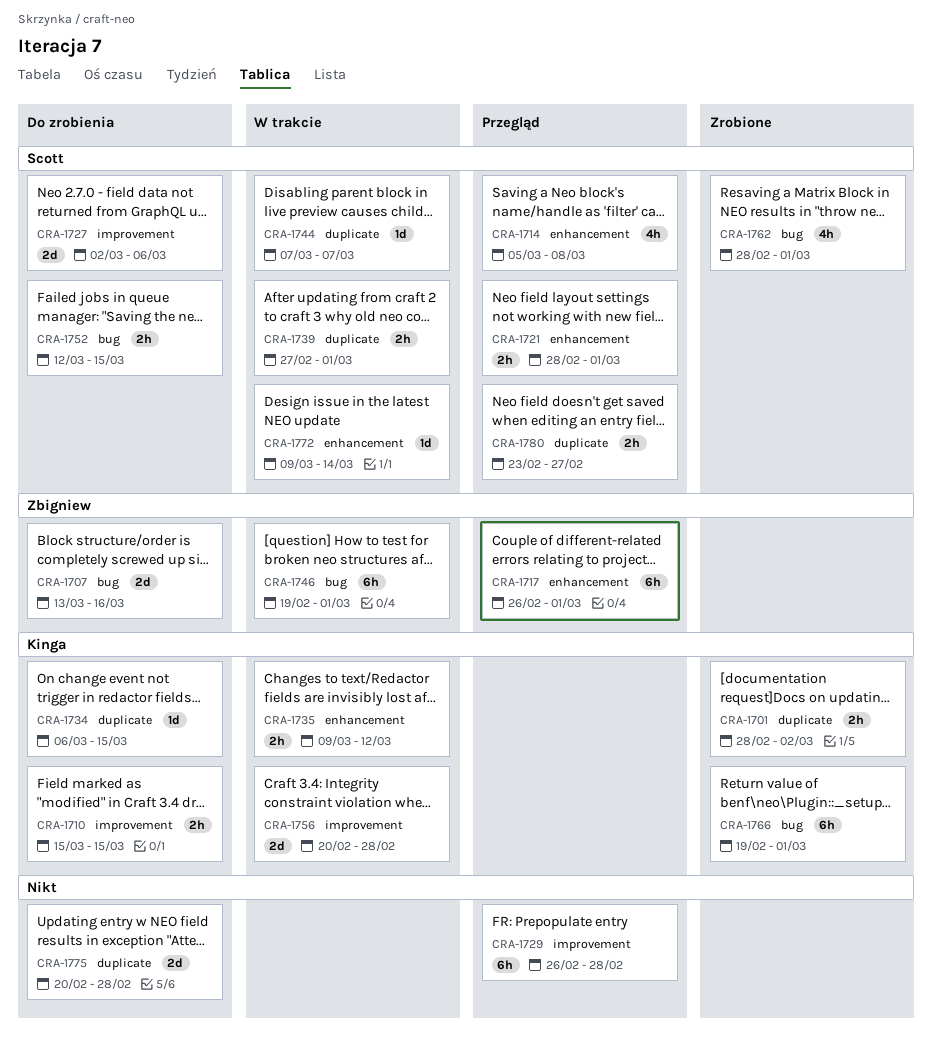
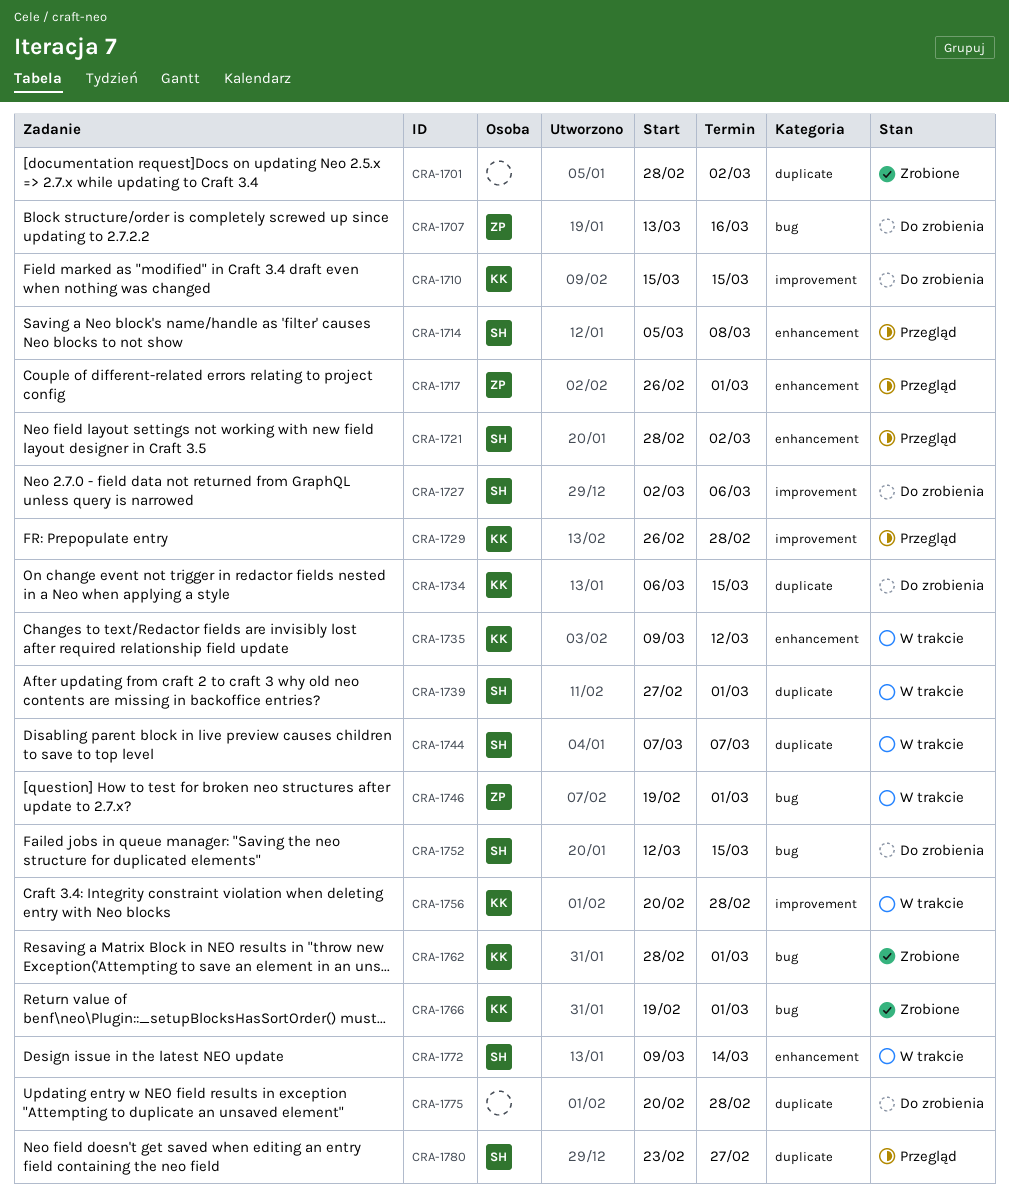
CRA-1701, owner: Kinga -> none
CRA-1721, due: Mar 1 -> Mar 2
CRA-1729, owner: none -> Kinga
CRA-1762, owner: Scott -> Kinga

